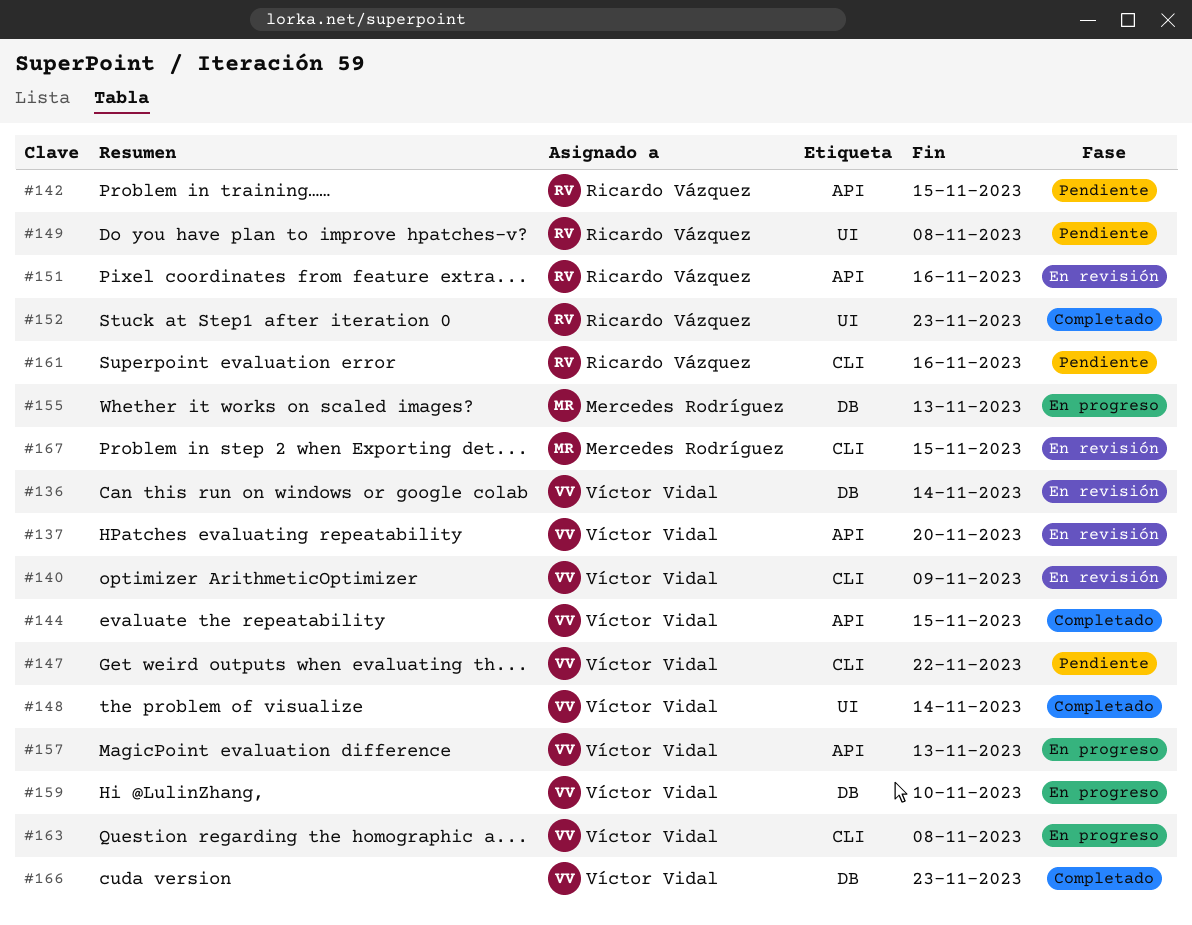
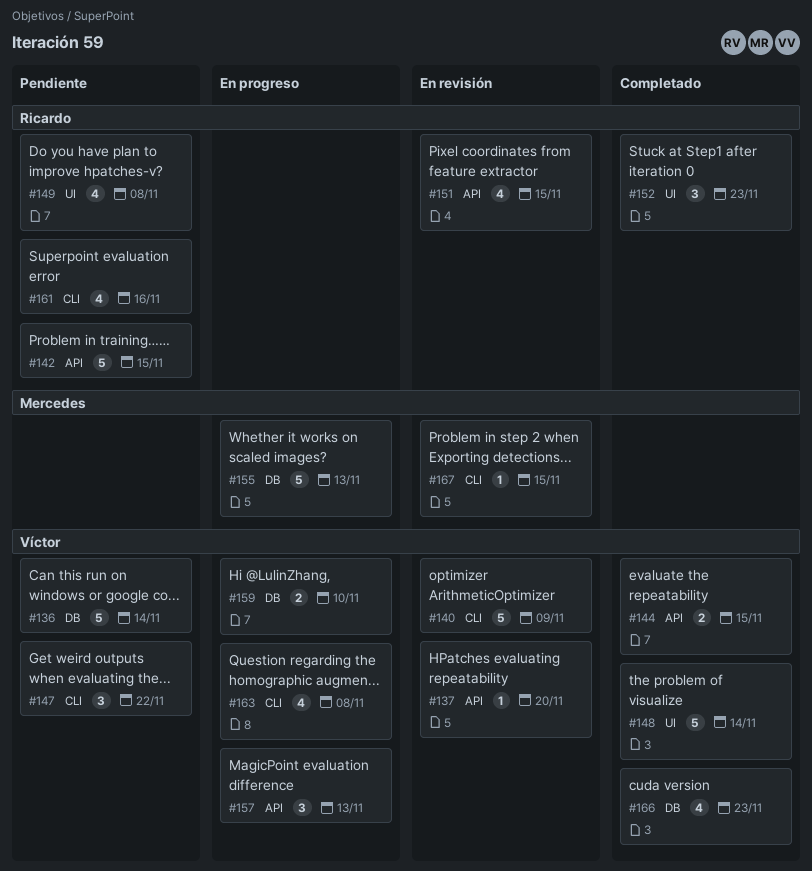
#136, status: En revisión -> Pendiente
#151, due: Nov 16 -> Nov 15

